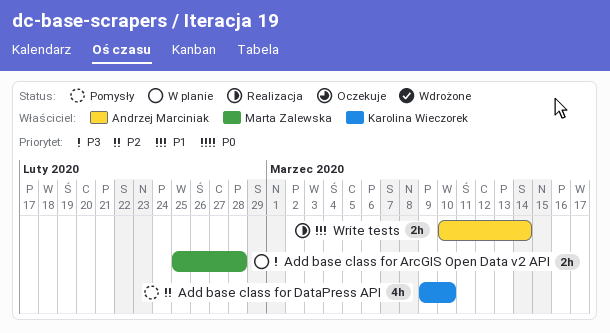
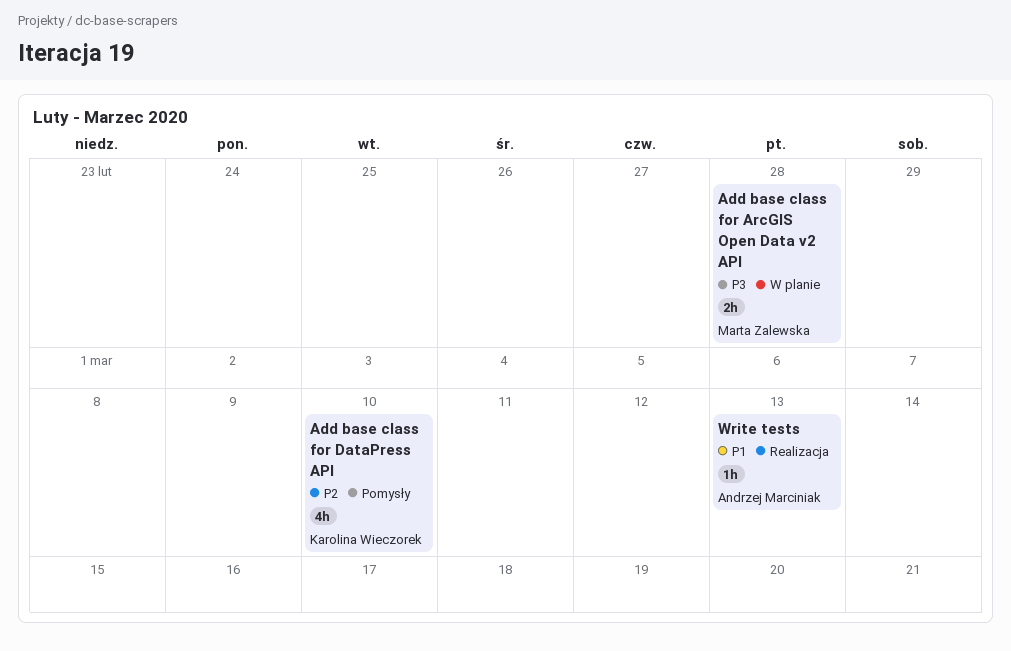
Write tests, estimate: 2h -> 1h
Write tests, due: Mar 14 -> Mar 13

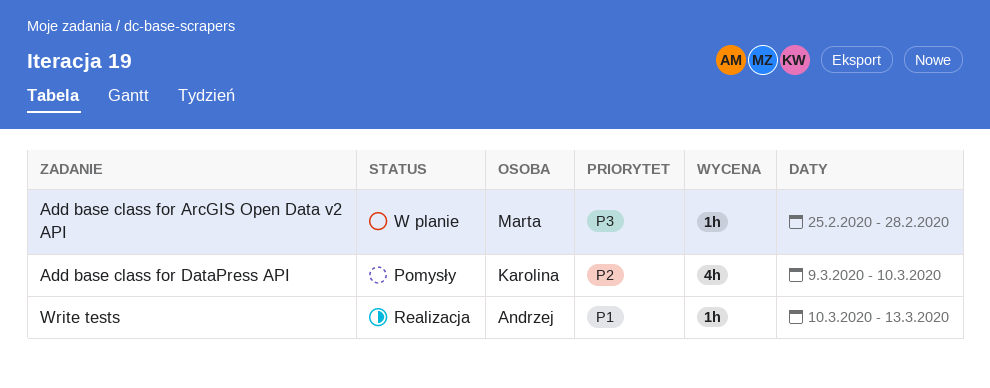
Add base class for ArcGIS Open Data v2 API, estimate: 2h -> 1h

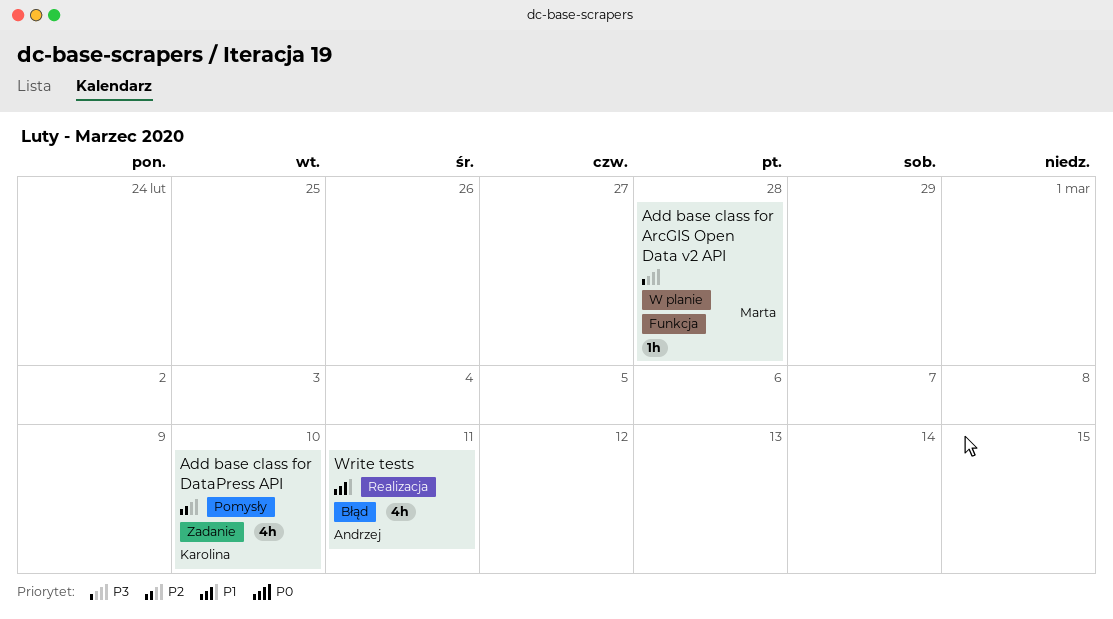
Write tests, estimate: 1h -> 4h
Write tests, due: Mar 13 -> Mar 11

